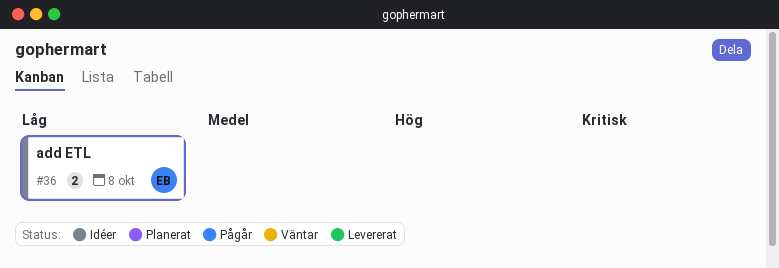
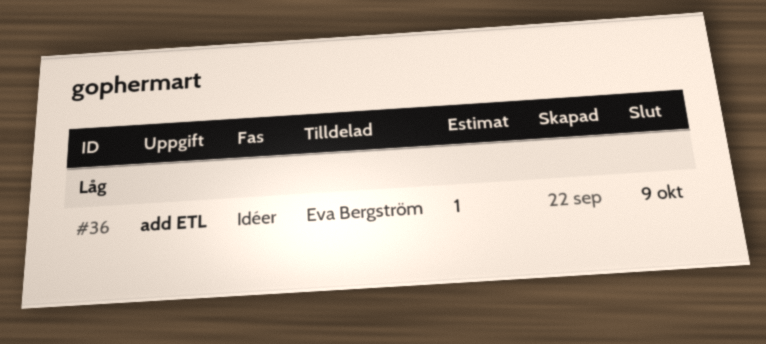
#36, estimate: 2 -> 1
#36, due: Oct 8 -> Oct 9

